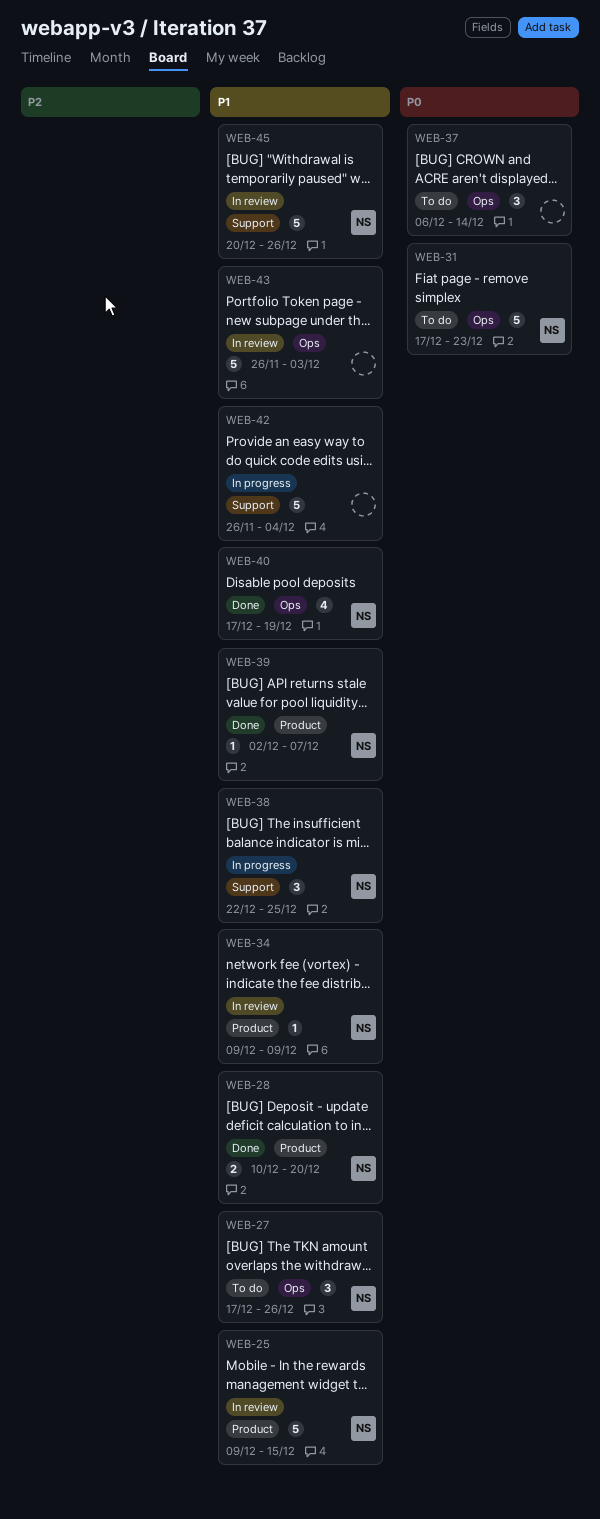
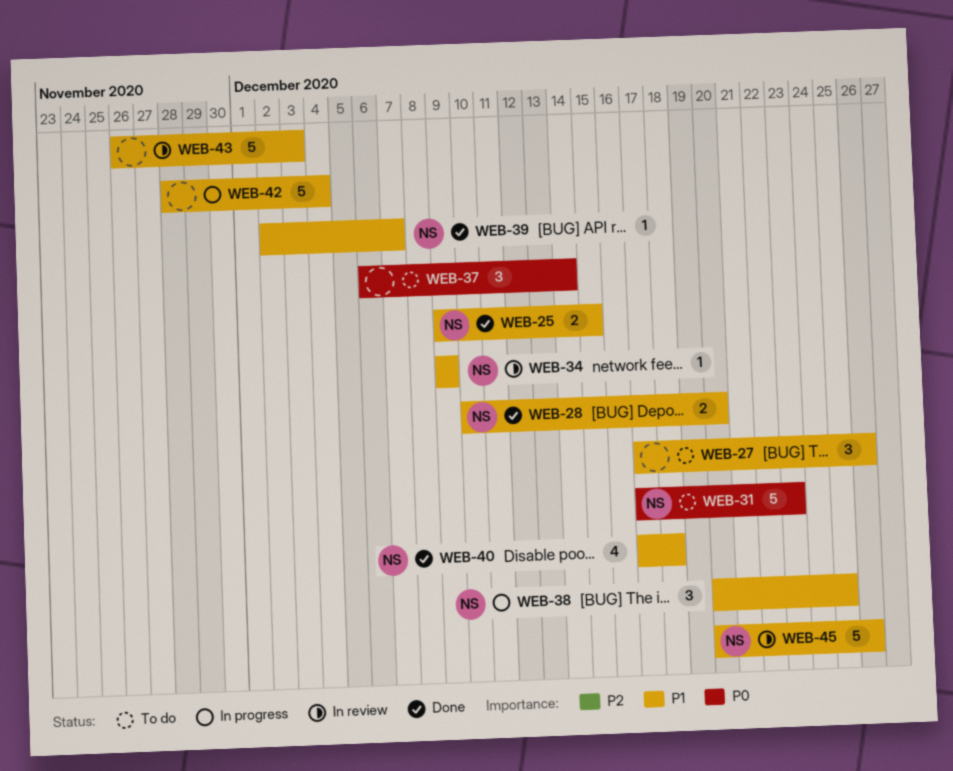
WEB-25, status: In review -> Done
WEB-25, estimate: 5 -> 2
WEB-27, owner: NS -> none
WEB-38, start: Dec 22 -> Dec 20
WEB-40, due: Dec 19 -> Dec 18
WEB-42, start: Nov 26 -> Nov 28

